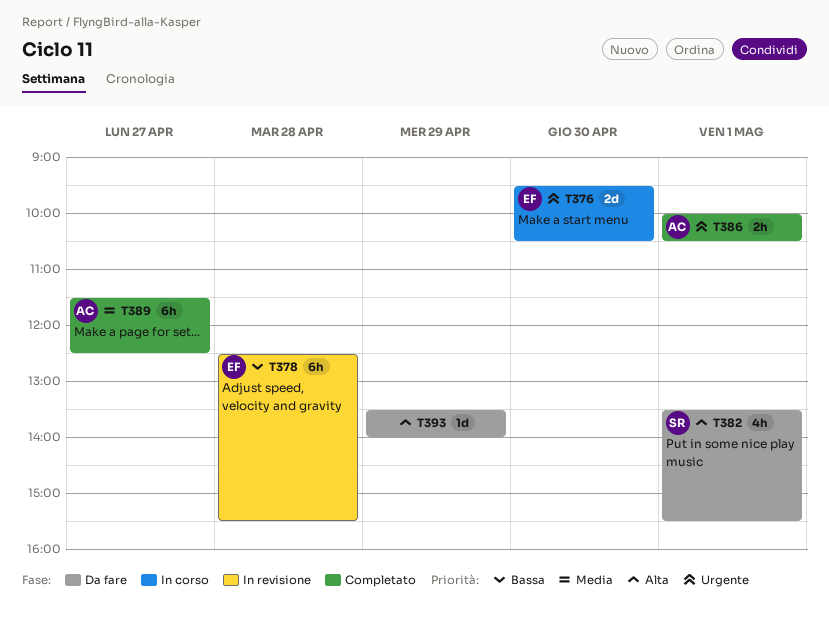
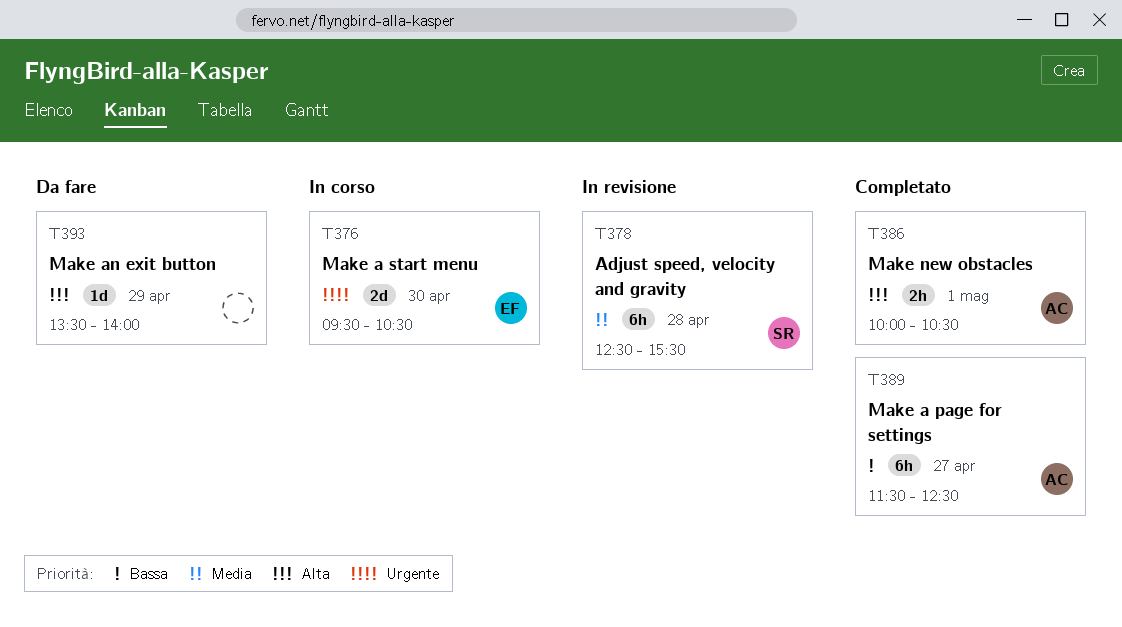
T378, owner: EF -> SR
T378, priority: Bassa -> Media
T382: present -> none
T386, priority: Urgente -> Alta
T389, priority: Media -> Bassa

